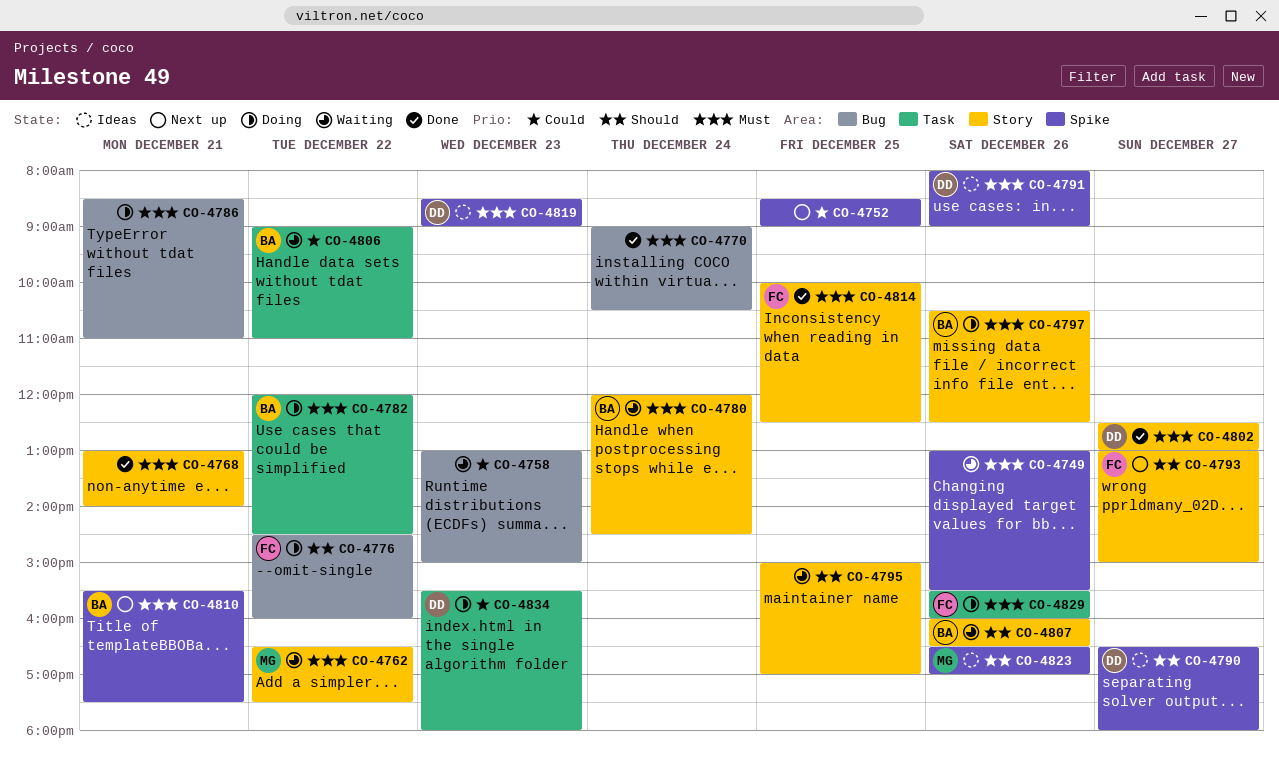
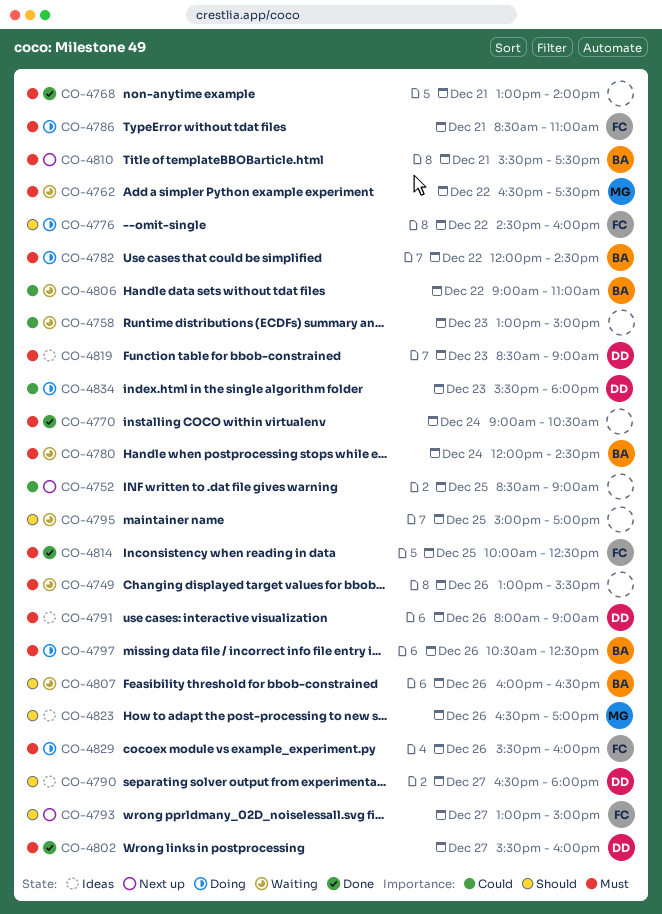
CO-4786, owner: none -> FC
CO-4802, begins: 12:30 -> 15:30
CO-4802, ends: 13:00 -> 16:00

